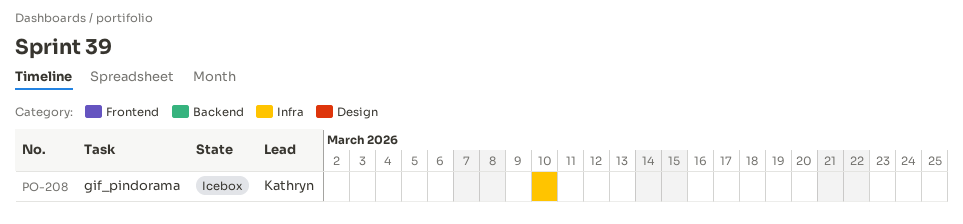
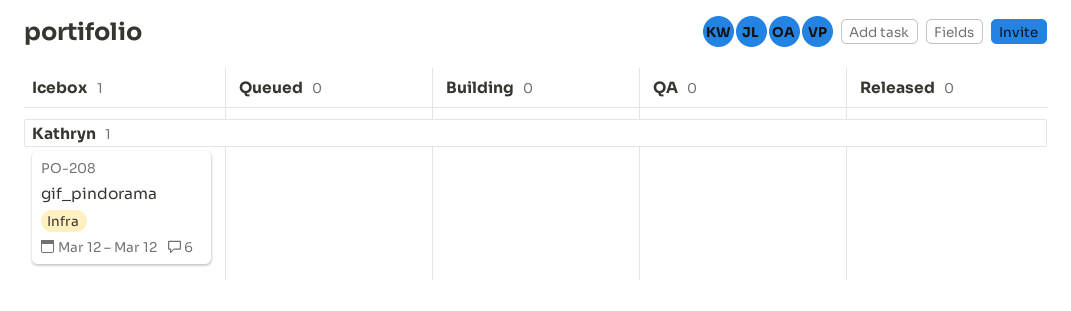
PO-208, start: Mar 10 -> Mar 12
PO-208, due: Mar 10 -> Mar 12

